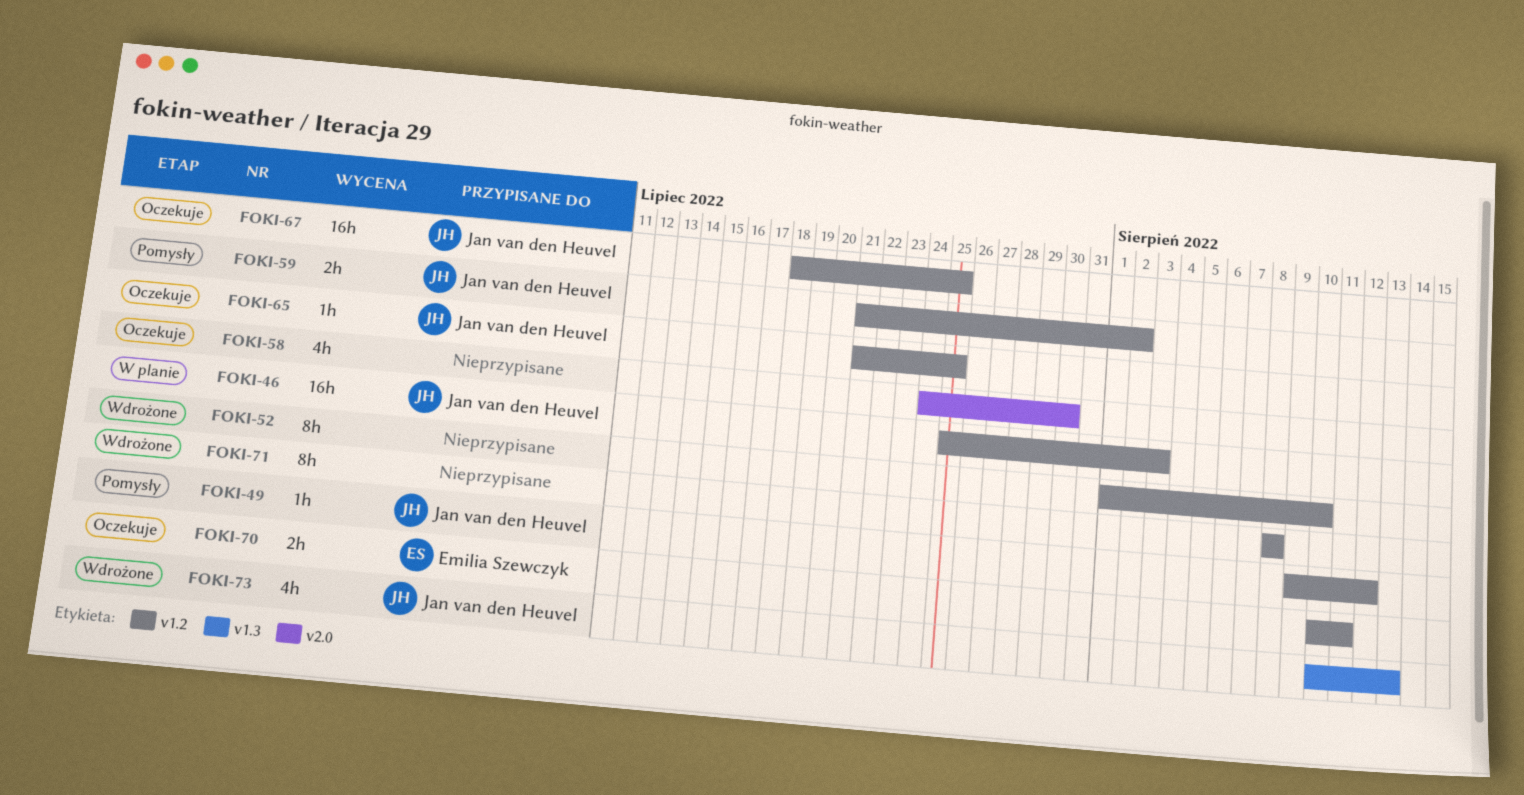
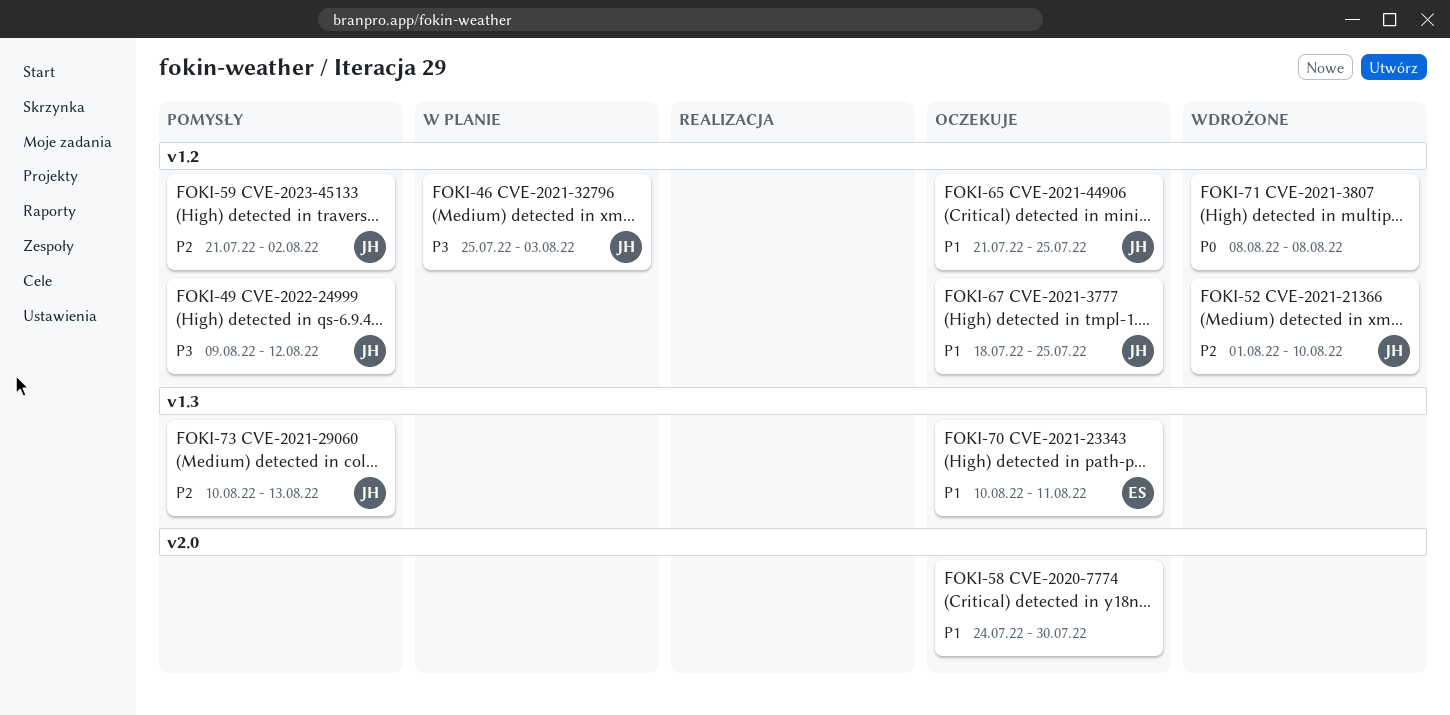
FOKI-52, owner: none -> Jan van den Heuvel
FOKI-70, label: v1.2 -> v1.3
FOKI-73, status: Wdrożone -> Pomysły

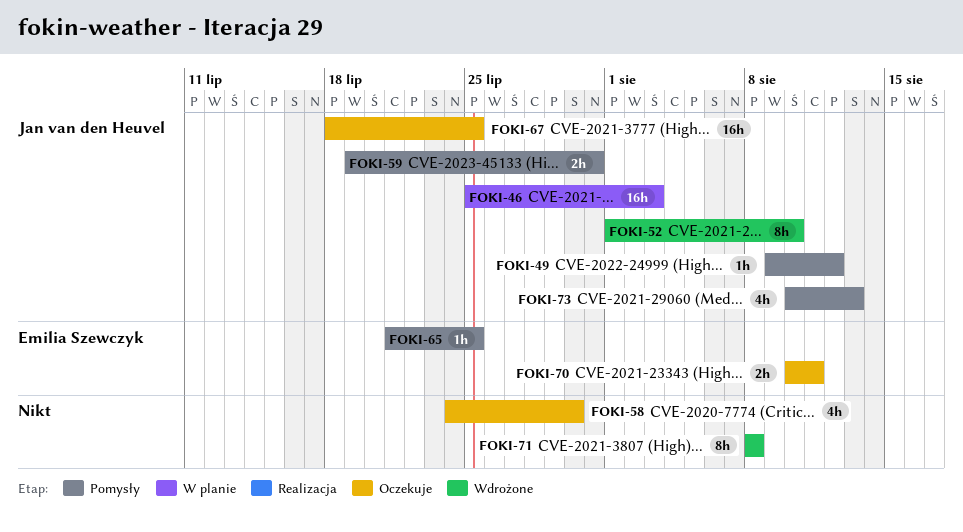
FOKI-59, start: Jul 21 -> Jul 19
FOKI-59, due: Aug 2 -> Jul 31
FOKI-65, status: Oczekuje -> Pomysły
FOKI-65, owner: Jan van den Heuvel -> Emilia Szewczyk

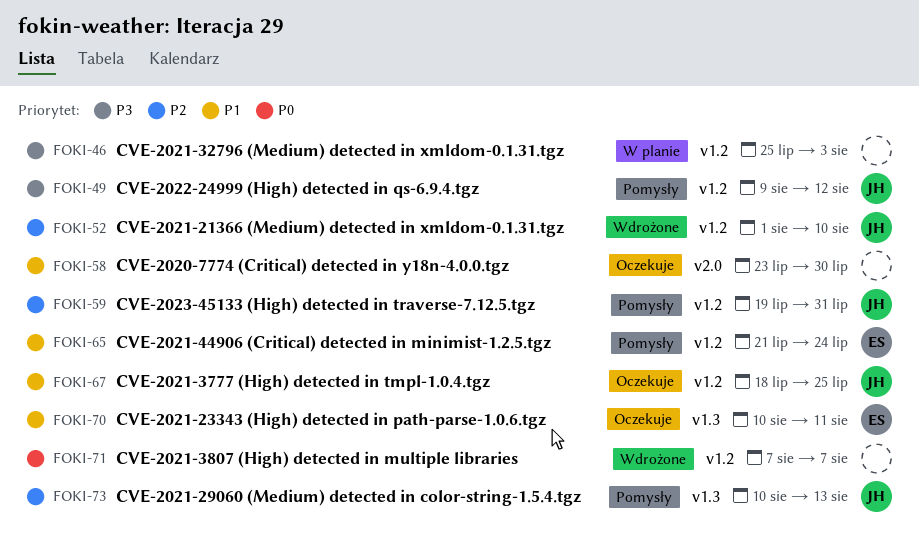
FOKI-46, owner: Jan van den Heuvel -> none
FOKI-58, start: Jul 24 -> Jul 23
FOKI-65, due: Jul 25 -> Jul 24
FOKI-71, start: Aug 8 -> Aug 7
FOKI-71, due: Aug 8 -> Aug 7

